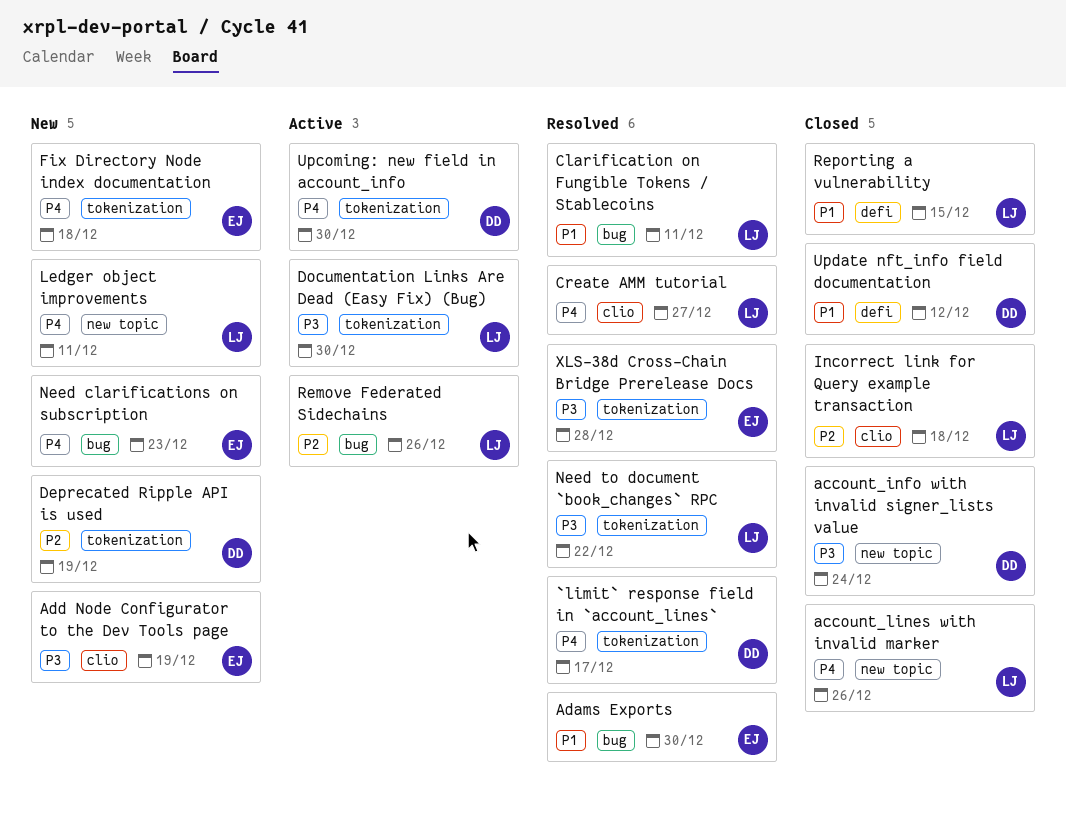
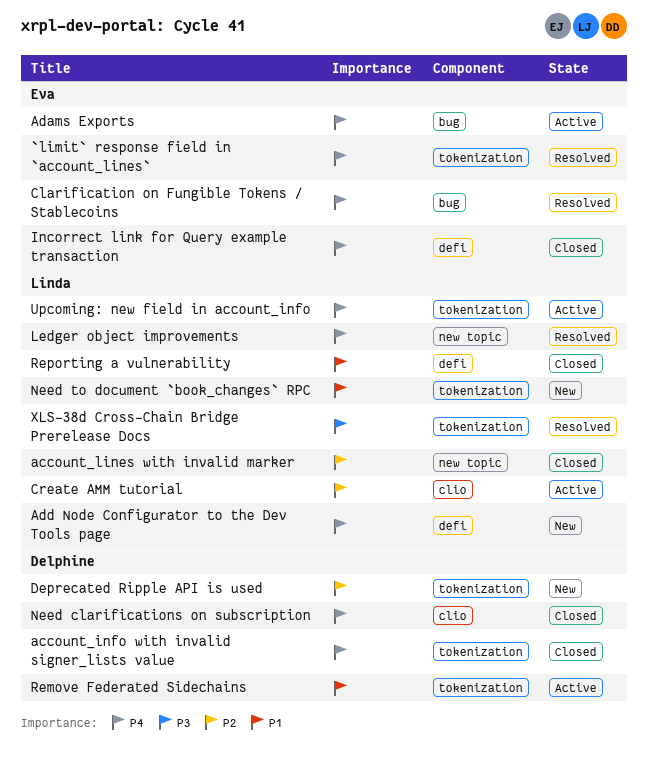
`limit` response field in `account_lines`, owner: Delphine -> Eva
account_info with invalid signer_lists value, priority: P3 -> P4
account_info with invalid signer_lists value, label: new topic -> tokenization
account_lines with invalid marker, priority: P4 -> P2
Adams Exports, status: Resolved -> Active
Adams Exports, priority: P1 -> P4
Add Node Configurator to the Dev Tools page, owner: Eva -> Linda
Add Node Configurator to the Dev Tools page, priority: P3 -> P4
Add Node Configurator to the Dev Tools page, label: clio -> defi
Clarification on Fungible Tokens / Stablecoins, owner: Linda -> Eva
Clarification on Fungible Tokens / Stablecoins, priority: P1 -> P4
Create AMM tutorial, status: Resolved -> Active
Create AMM tutorial, priority: P4 -> P2
Documentation Links Are Dead (Easy Fix) (Bug): present -> none
Fix Directory Node index documentation: present -> none
Incorrect link for Query example transaction, owner: Linda -> Eva
Incorrect link for Query example transaction, priority: P2 -> P4
Incorrect link for Query example transaction, label: clio -> defi
Ledger object improvements, status: New -> Resolved
Need clarifications on subscription, status: New -> Closed
Need clarifications on subscription, owner: Eva -> Delphine
Need clarifications on subscription, label: bug -> clio
Need to document `book_changes` RPC, status: Resolved -> New
Need to document `book_changes` RPC, priority: P3 -> P1
Remove Federated Sidechains, owner: Linda -> Delphine
Remove Federated Sidechains, priority: P2 -> P1
Remove Federated Sidechains, label: bug -> tokenization
Upcoming: new field in account_info, owner: Delphine -> Linda
Update nft_info field documentation: present -> none
XLS-38d Cross-Chain Bridge Prerelease Docs, owner: Eva -> Linda

